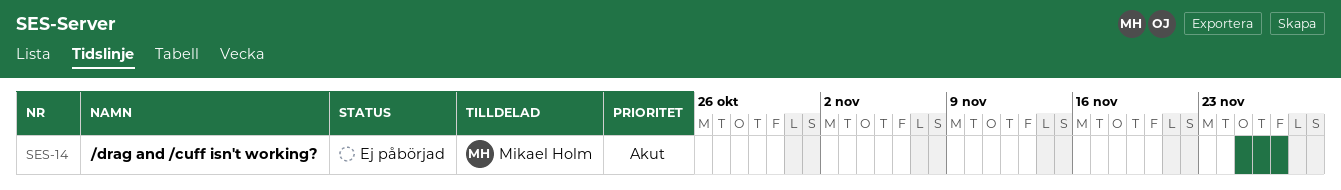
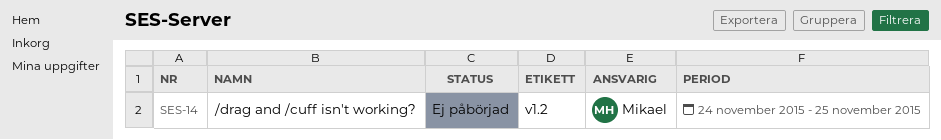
SES-14, start: Nov 25 -> Nov 24
SES-14, due: Nov 27 -> Nov 25

